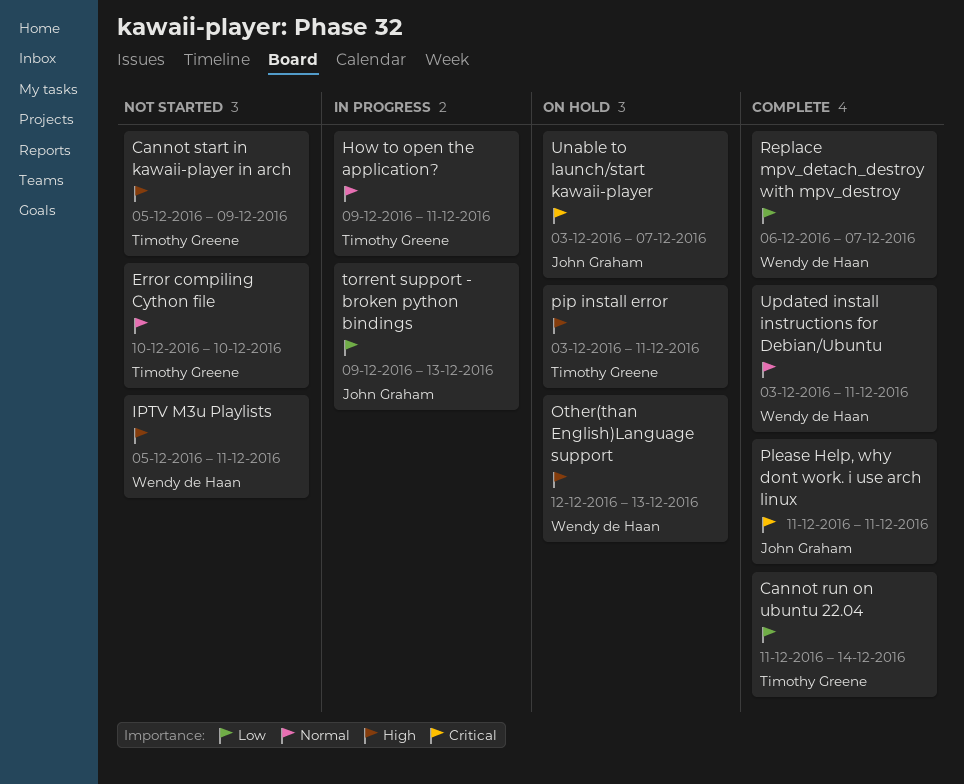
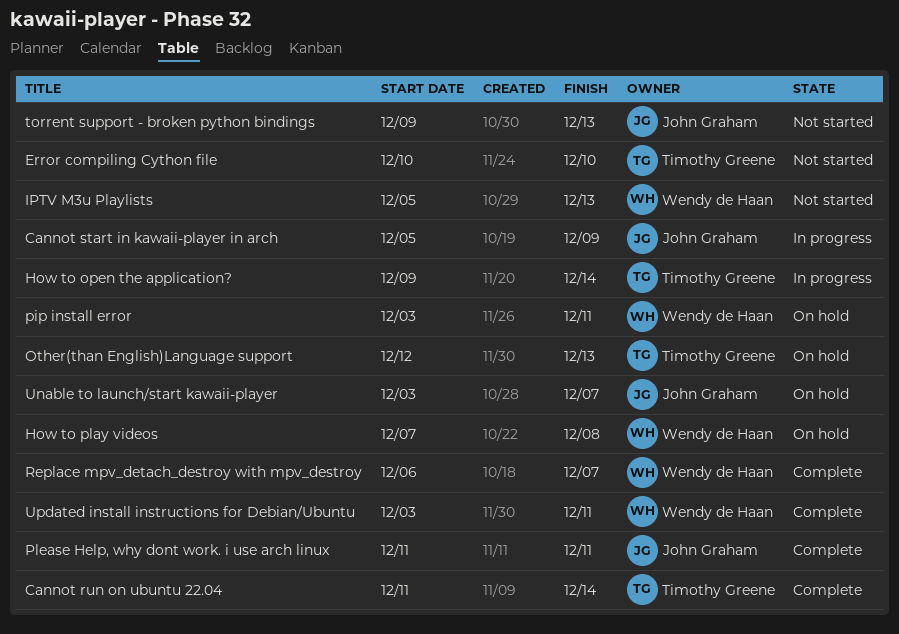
Cannot start in kawaii-player in arch, status: Not started -> In progress
Cannot start in kawaii-player in arch, owner: Timothy Greene -> John Graham
How to open the application?, due: Dec 11 -> Dec 14
How to play videos: none -> present
IPTV M3u Playlists, due: Dec 11 -> Dec 13
Other(than English)Language support, owner: Wendy de Haan -> Timothy Greene
pip install error, owner: Timothy Greene -> Wendy de Haan
torrent support - broken python bindings, status: In progress -> Not started

